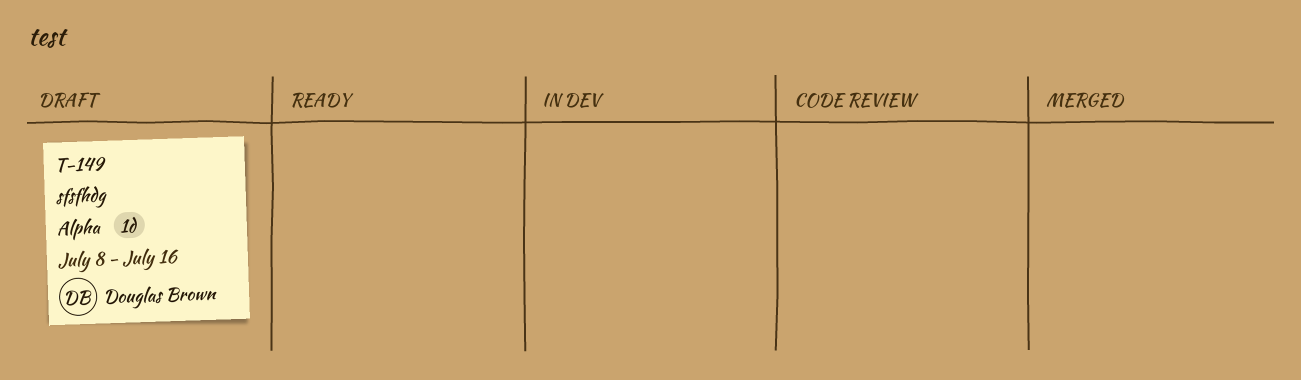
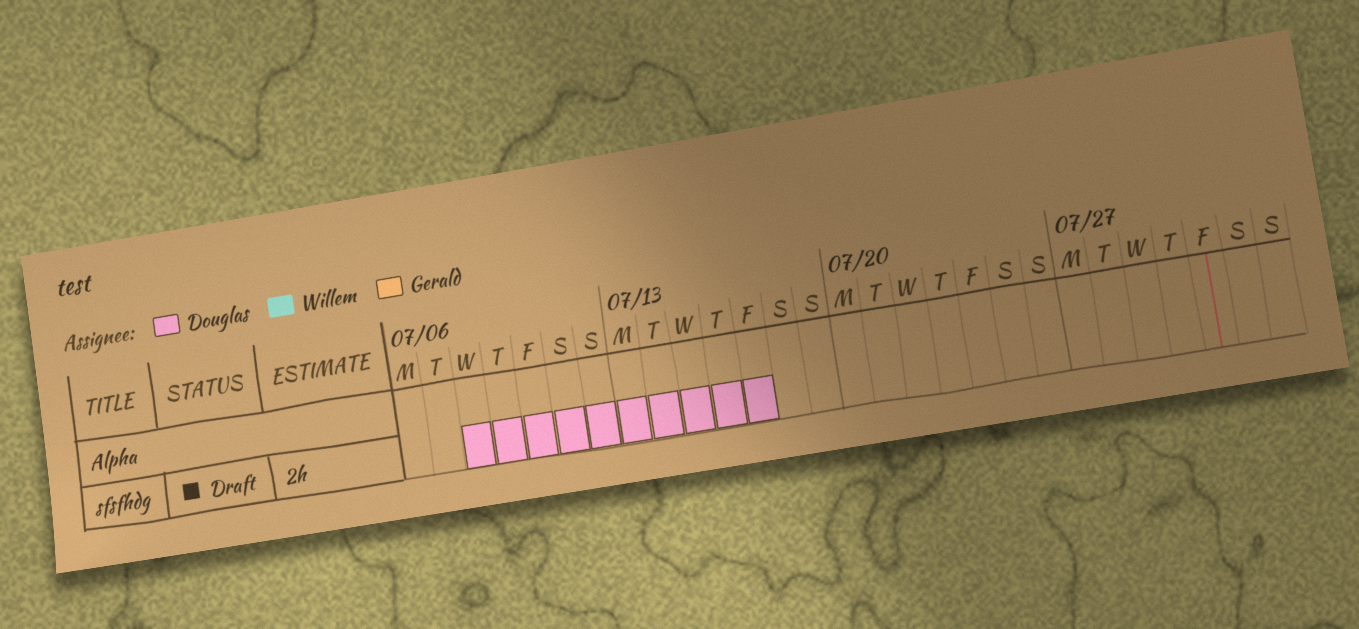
sfsfhdg, estimate: 1d -> 2h
sfsfhdg, due: Jul 16 -> Jul 17

